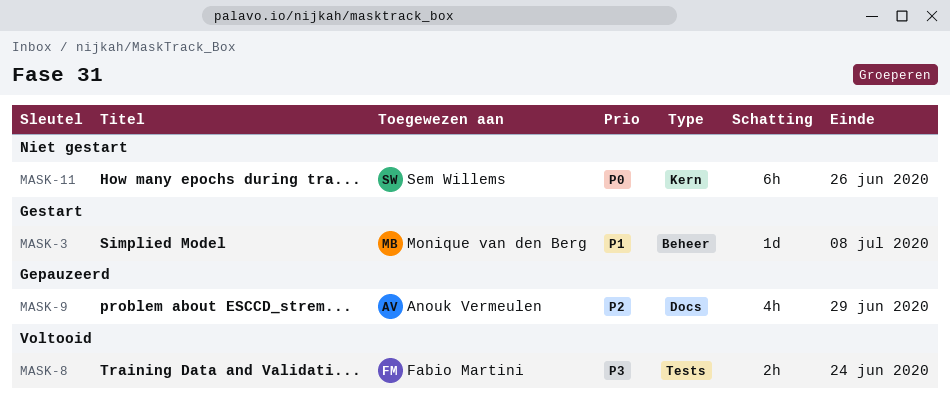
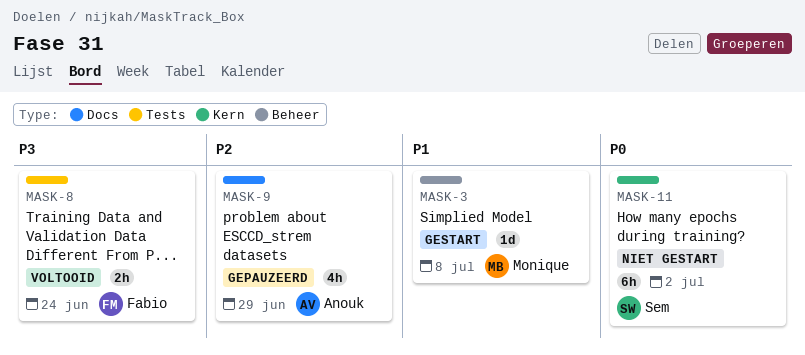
MASK-11, due: Jun 26 -> Jul 2

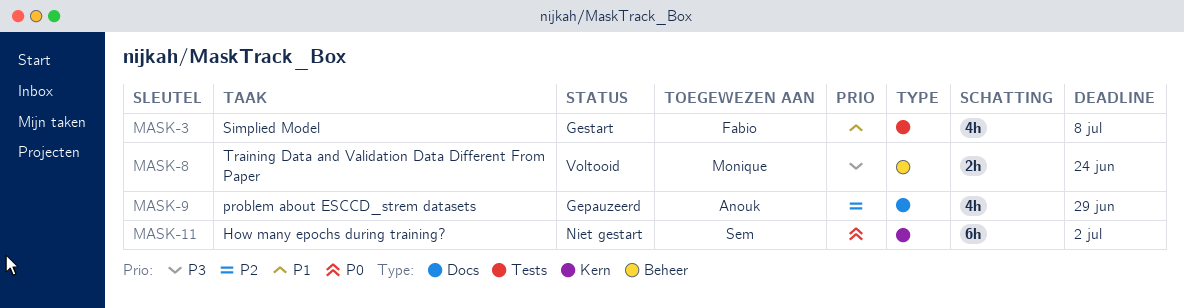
MASK-3, owner: Monique -> Fabio
MASK-3, label: Beheer -> Tests
MASK-3, estimate: 1d -> 4h
MASK-8, owner: Fabio -> Monique
MASK-8, label: Tests -> Beheer

